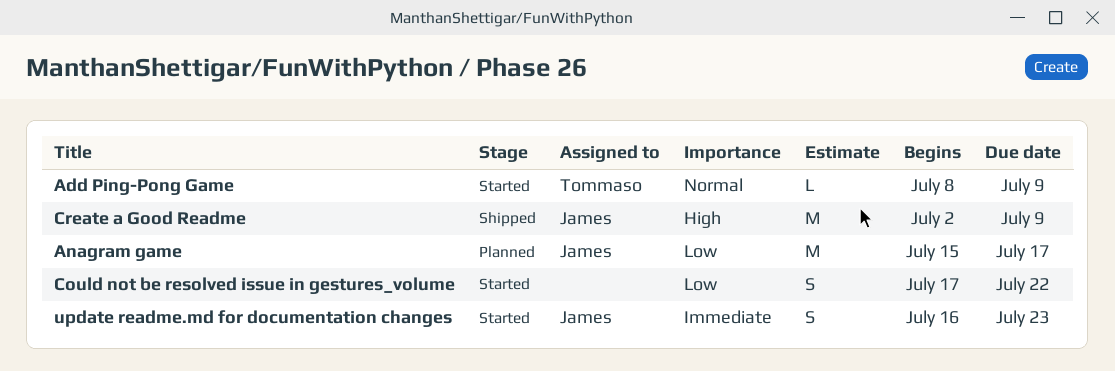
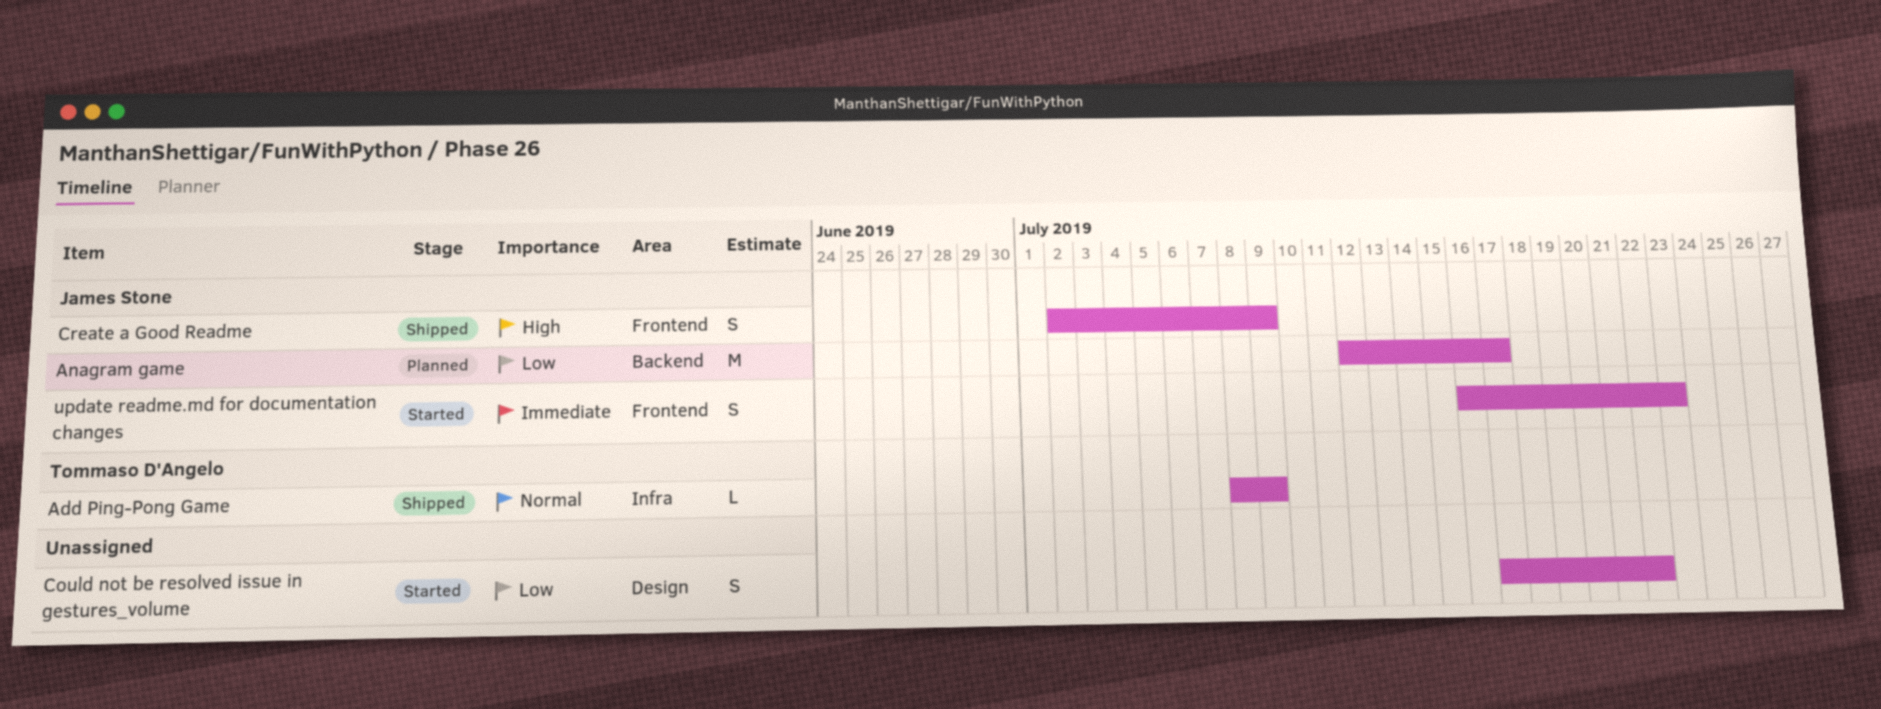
Add Ping-Pong Game, status: Started -> Shipped
Anagram game, start: Jul 15 -> Jul 12
Create a Good Readme, estimate: M -> S

